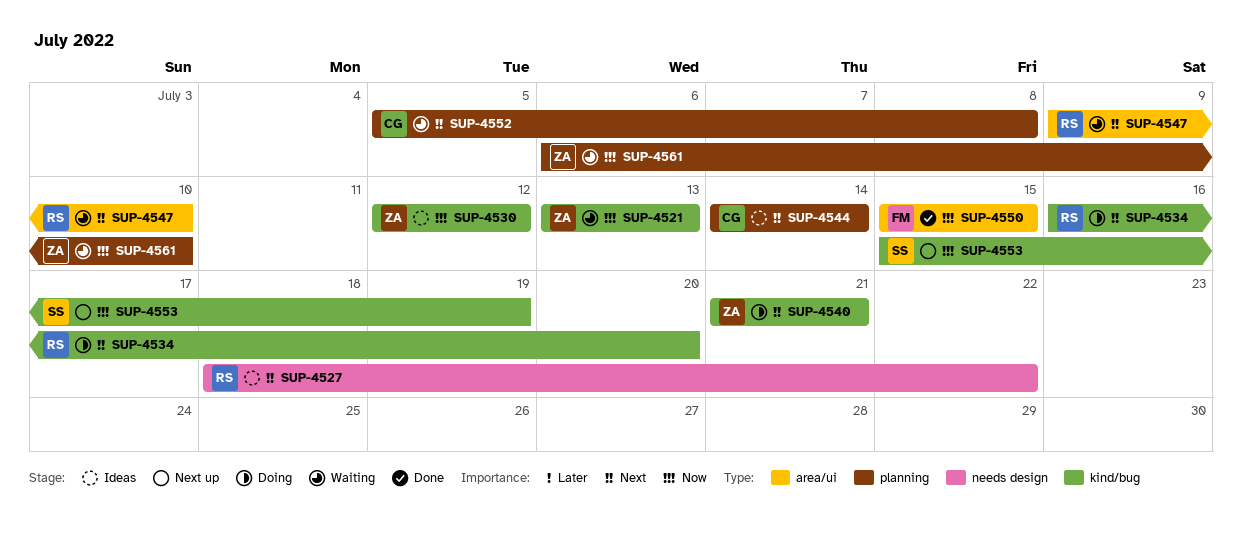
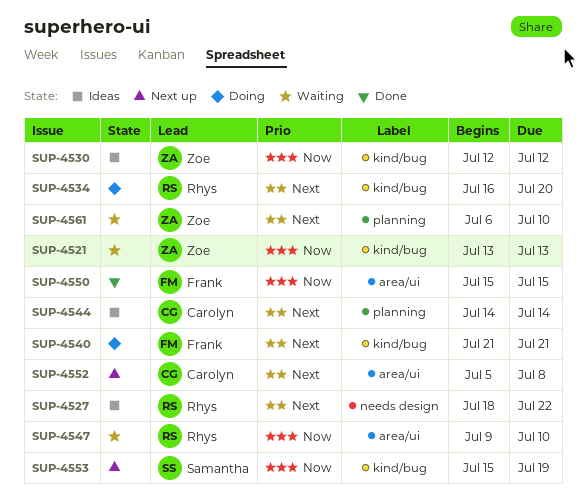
SUP-4540, owner: Zoe -> Frank
SUP-4547, priority: Next -> Now
SUP-4552, status: Waiting -> Next up
SUP-4552, label: planning -> area/ui
SUP-4561, priority: Now -> Next

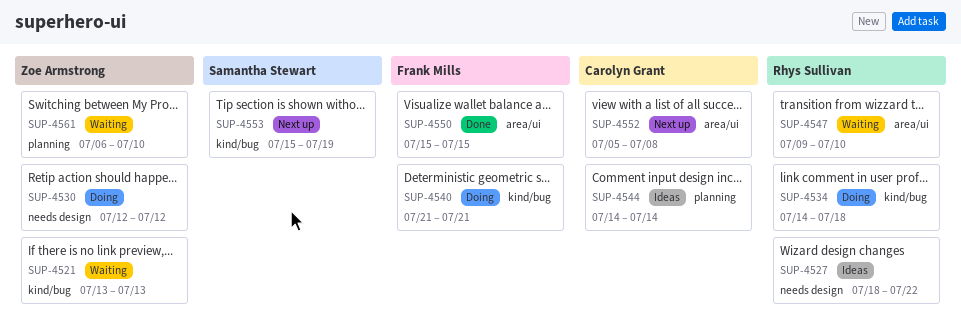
SUP-4530, status: Ideas -> Doing
SUP-4530, label: kind/bug -> needs design
SUP-4534, start: Jul 16 -> Jul 14
SUP-4534, due: Jul 20 -> Jul 18

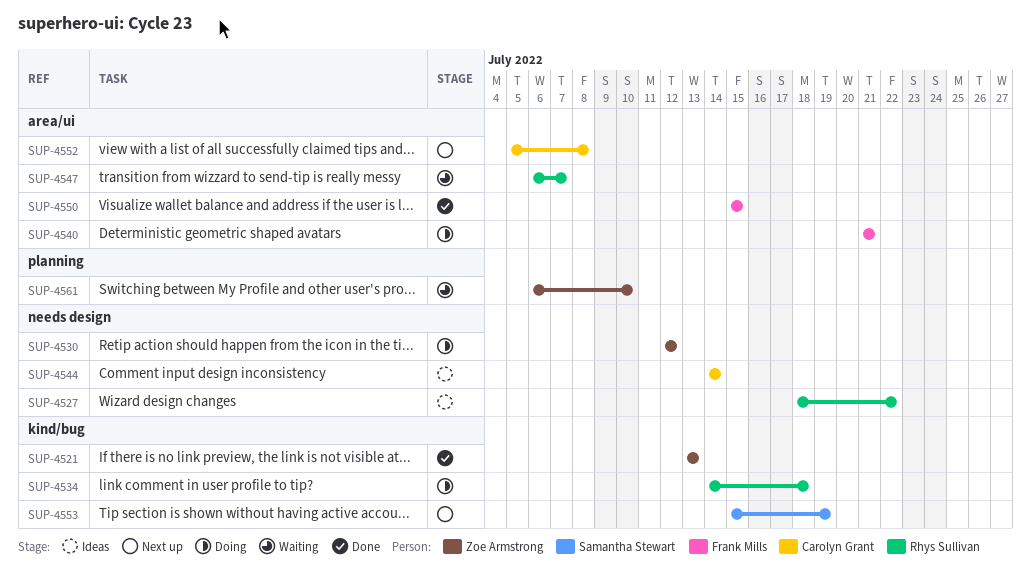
SUP-4521, status: Waiting -> Done
SUP-4540, label: kind/bug -> area/ui
SUP-4544, label: planning -> needs design
SUP-4547, start: Jul 9 -> Jul 6
SUP-4547, due: Jul 10 -> Jul 7

